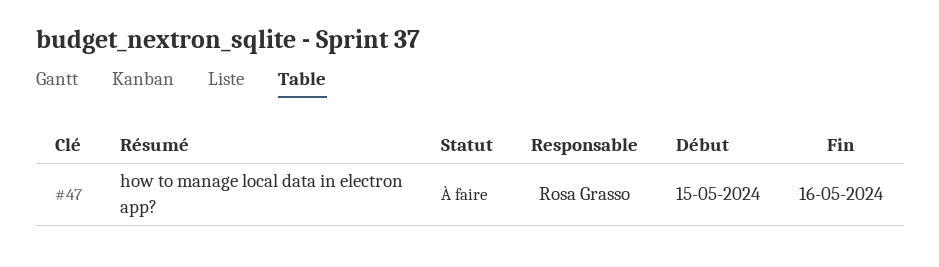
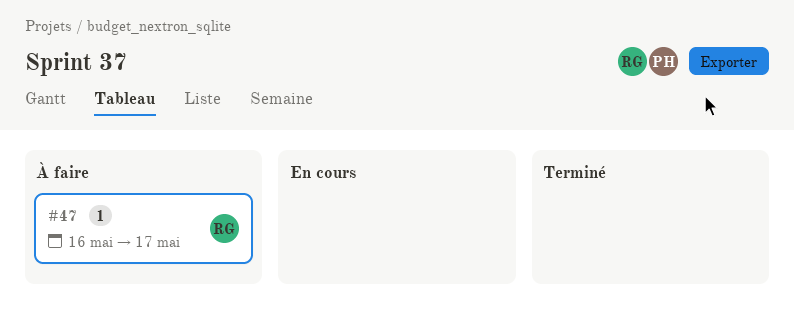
#47, start: May 15 -> May 16
#47, due: May 16 -> May 17

